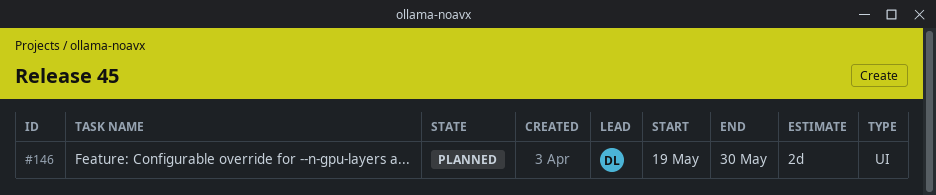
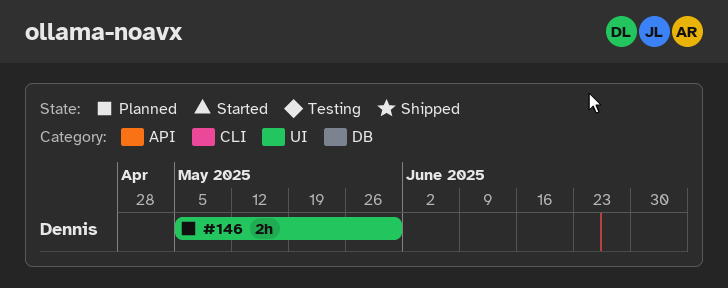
#146, estimate: 2d -> 2h
#146, start: May 19 -> May 5

